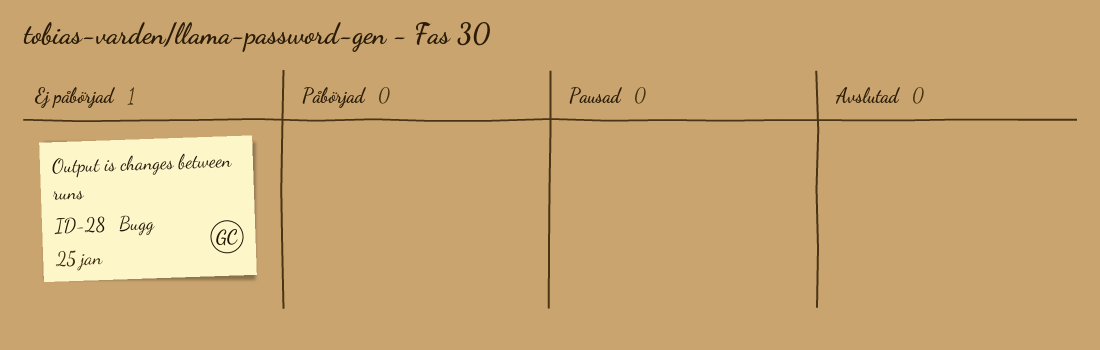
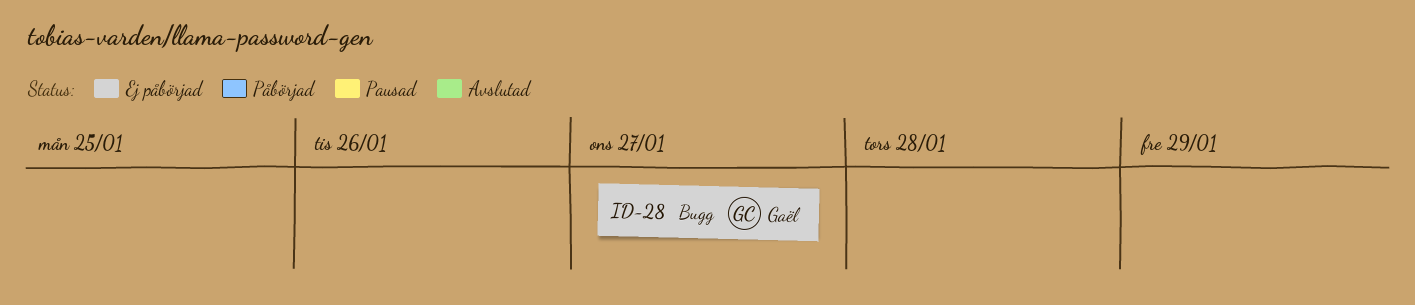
ID-28, due: Jan 25 -> Jan 27

